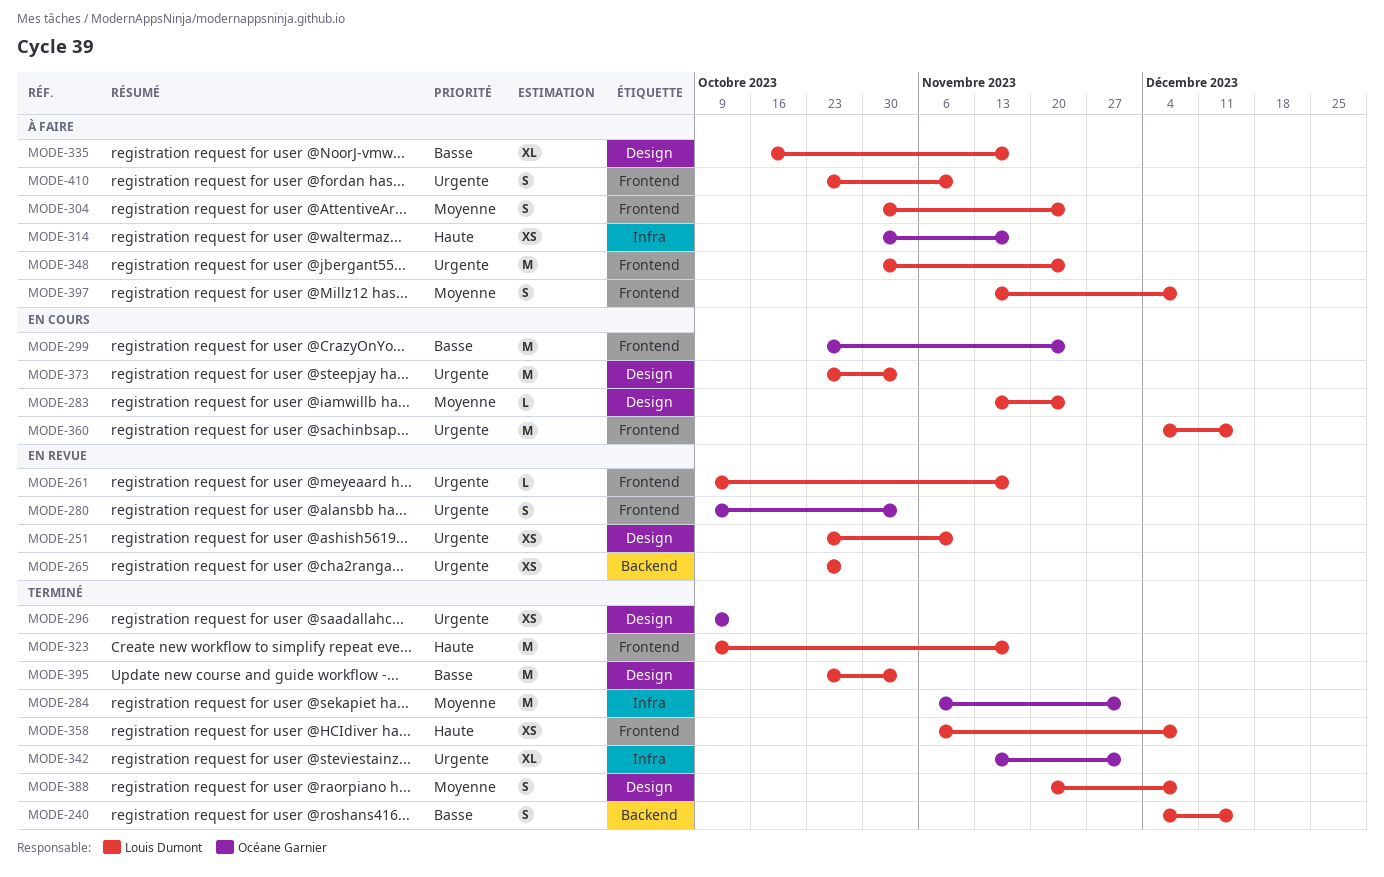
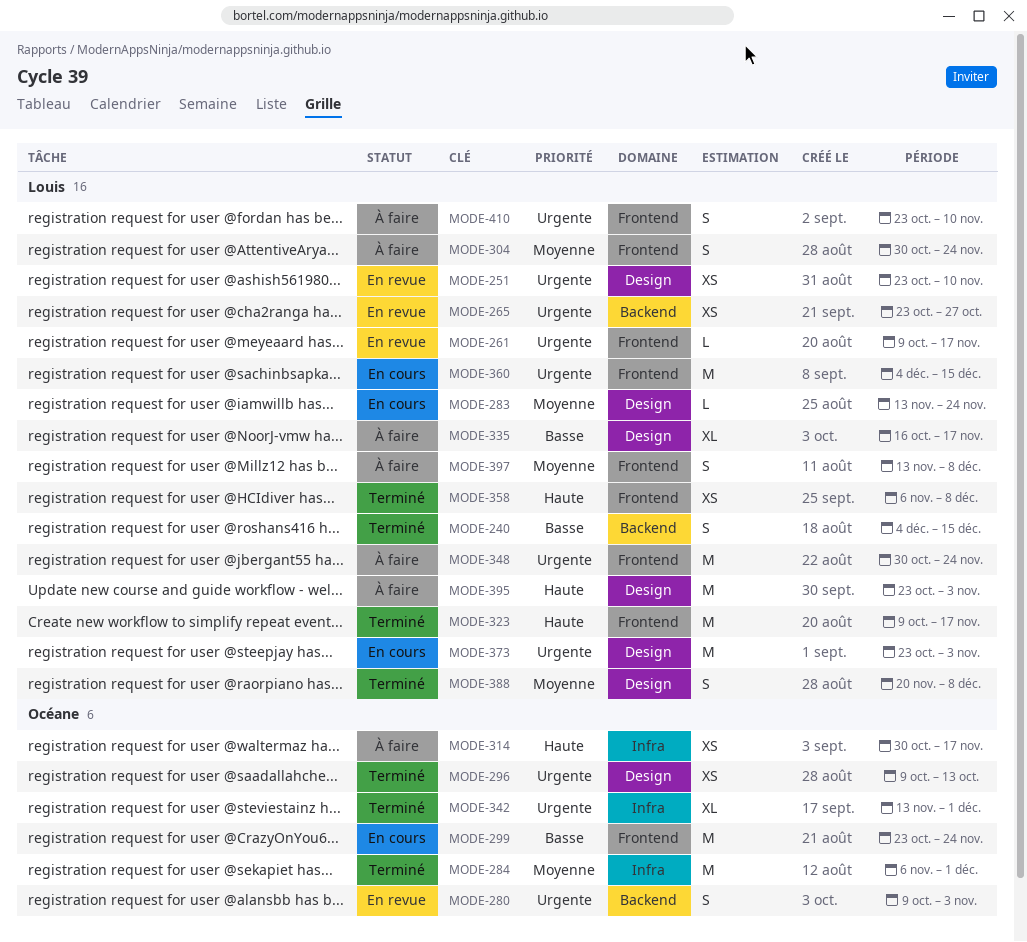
MODE-280, label: Frontend -> Backend
MODE-395, status: Terminé -> À faire
MODE-395, priority: Basse -> Haute

